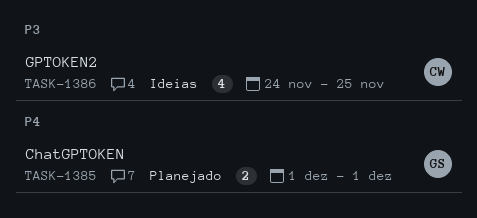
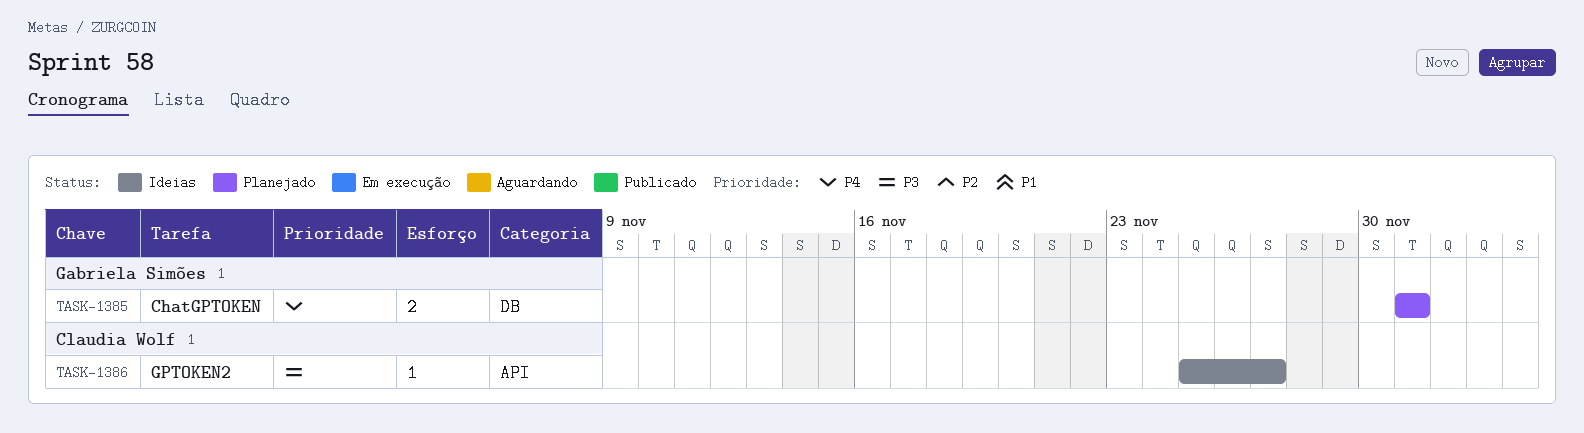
TASK-1386, estimate: 4 -> 1
TASK-1386, start: Nov 24 -> Nov 25
TASK-1386, due: Nov 25 -> Nov 27

